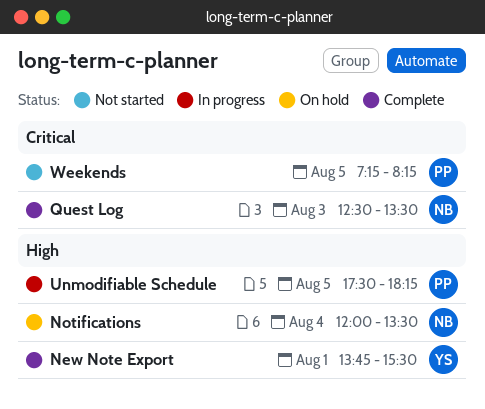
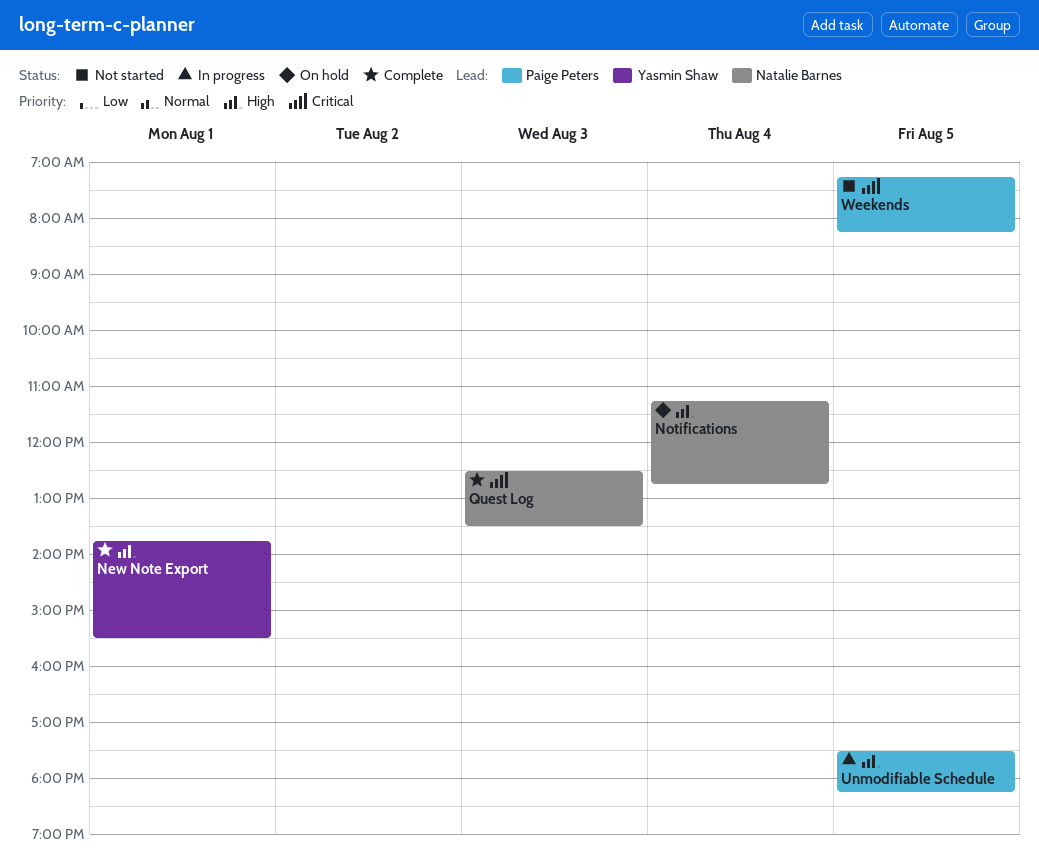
Notifications, begins: 12:00 -> 11:15
Notifications, ends: 13:30 -> 12:45

